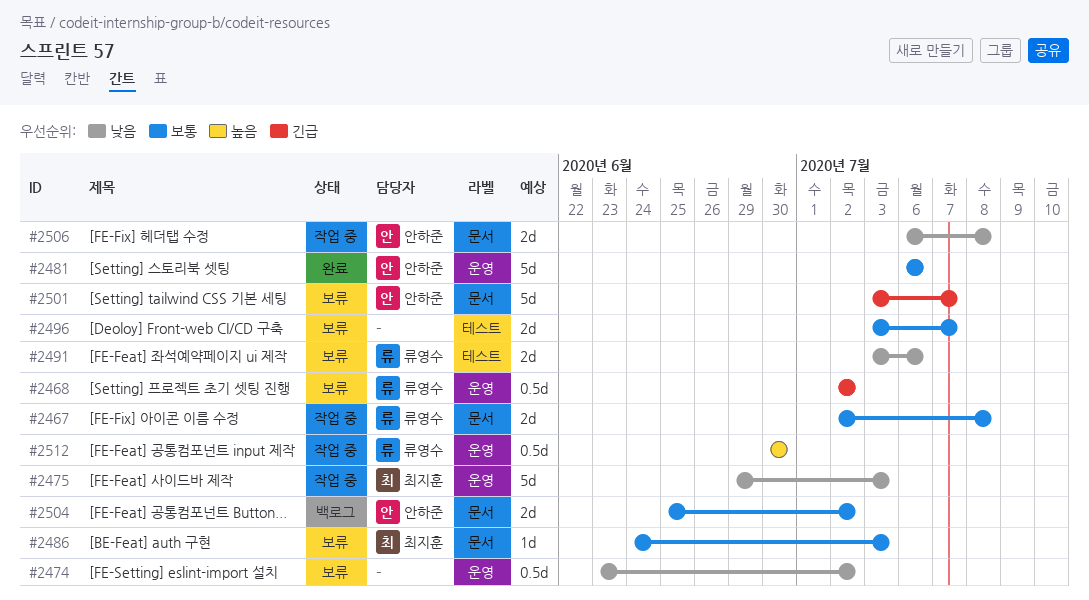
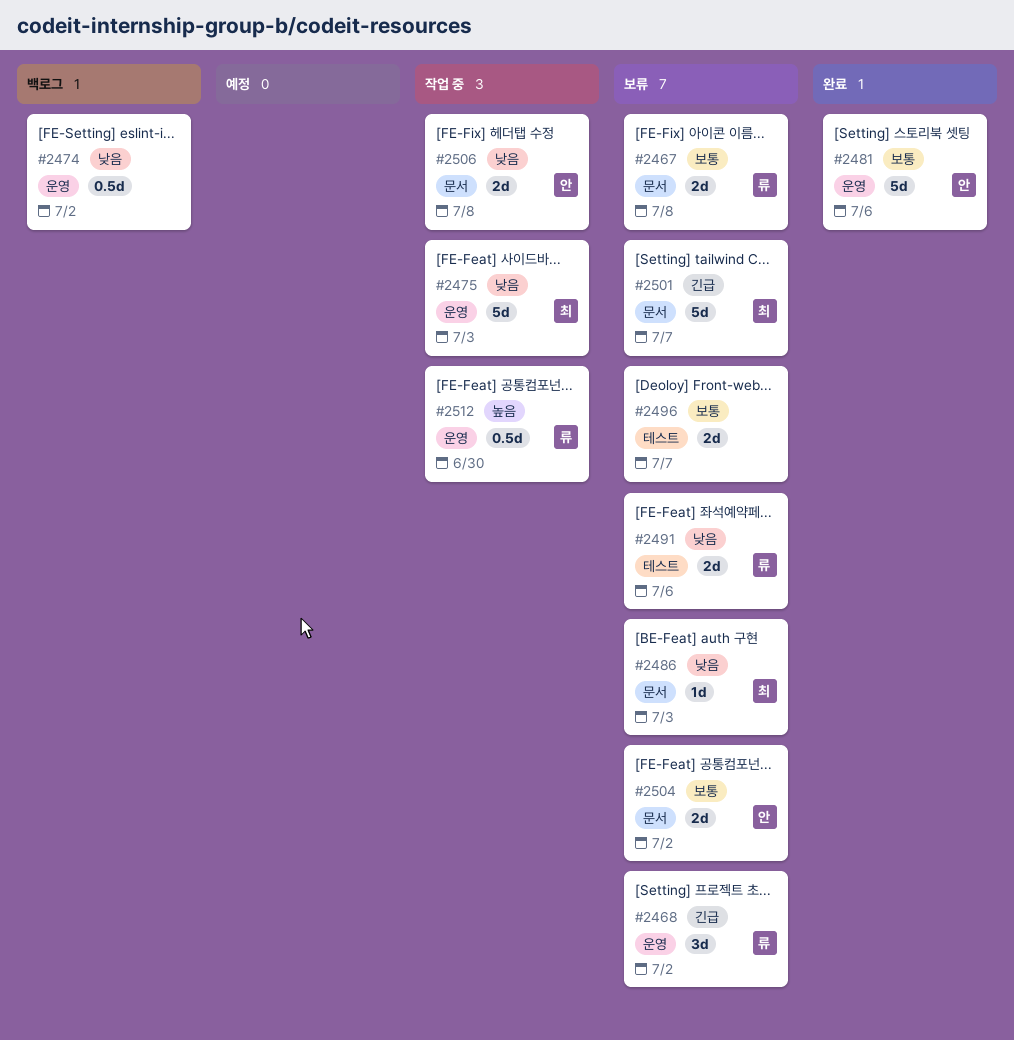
#2467, status: 작업 중 -> 보류
#2468, estimate: 0.5d -> 3d
#2474, status: 보류 -> 백로그
#2486, priority: 보통 -> 낮음
#2501, owner: 안하준 -> 최지훈
#2504, status: 백로그 -> 보류

